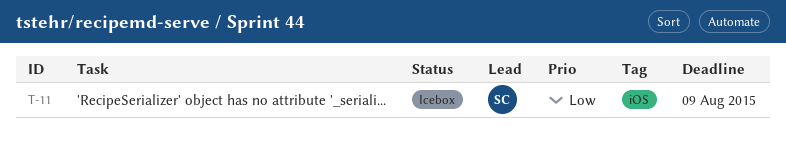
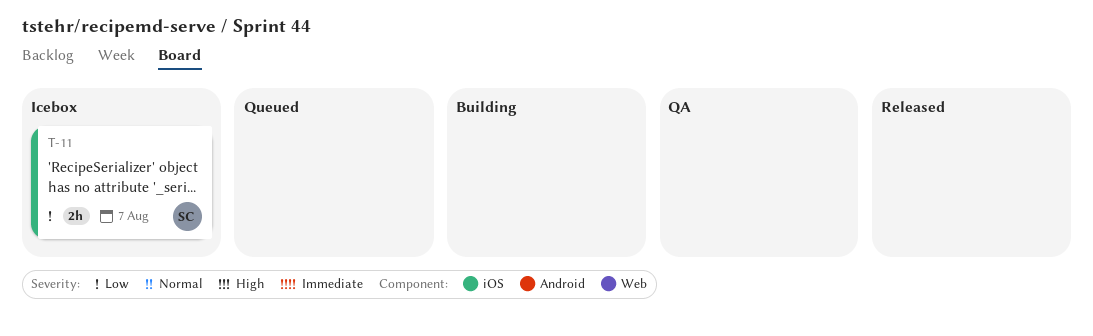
T-11, due: Aug 9 -> Aug 7

